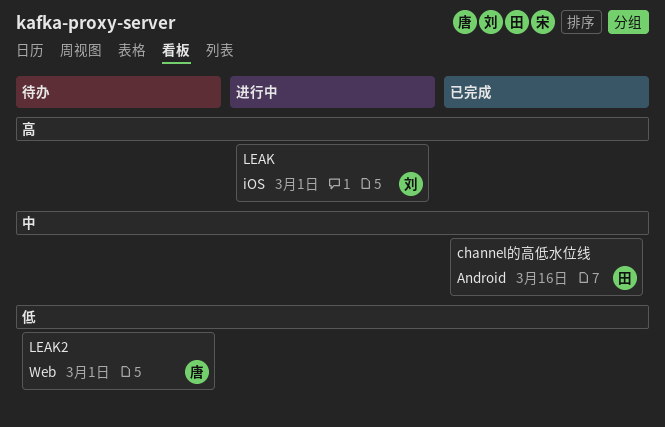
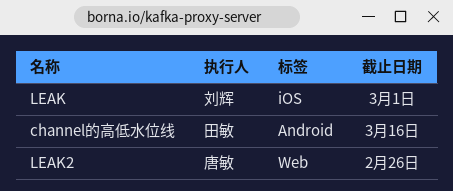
LEAK2, due: Mar 1 -> Feb 26

